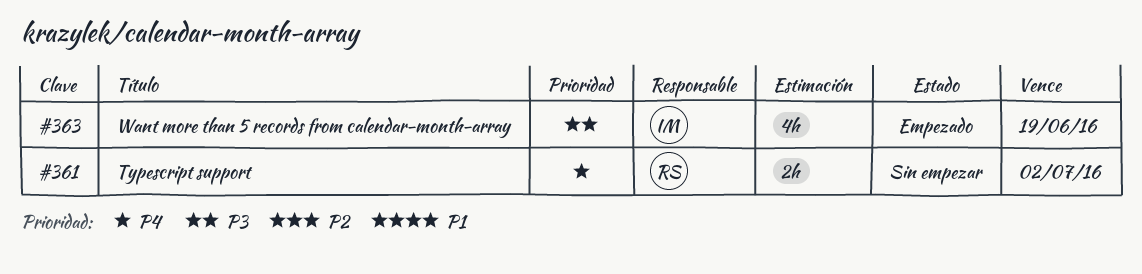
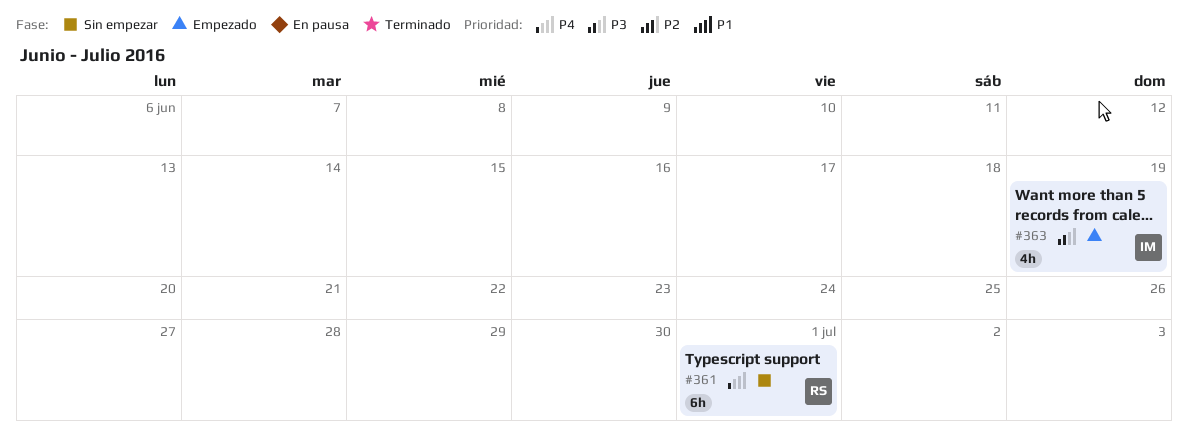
#361, estimate: 2h -> 6h
#361, due: Jul 2 -> Jul 1

